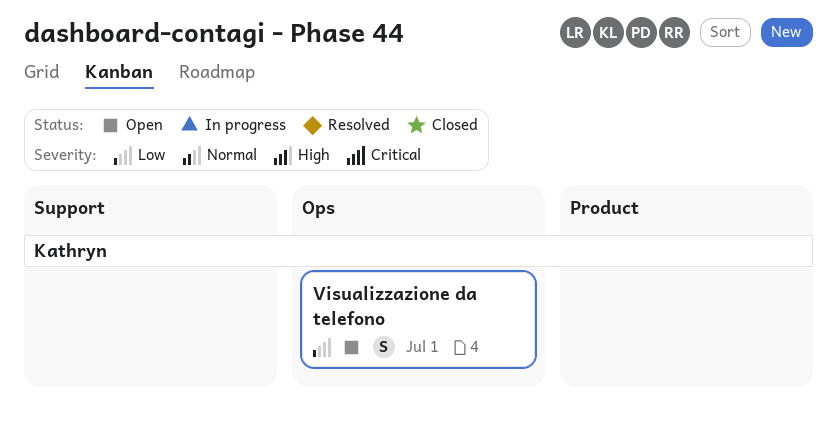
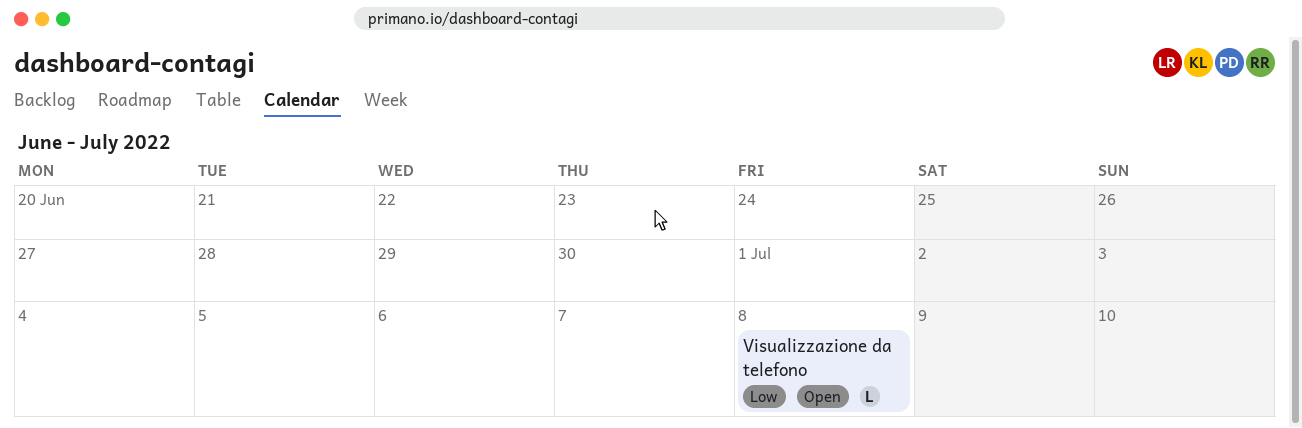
Visualizzazione da telefono, estimate: S -> L
Visualizzazione da telefono, due: Jul 1 -> Jul 8

